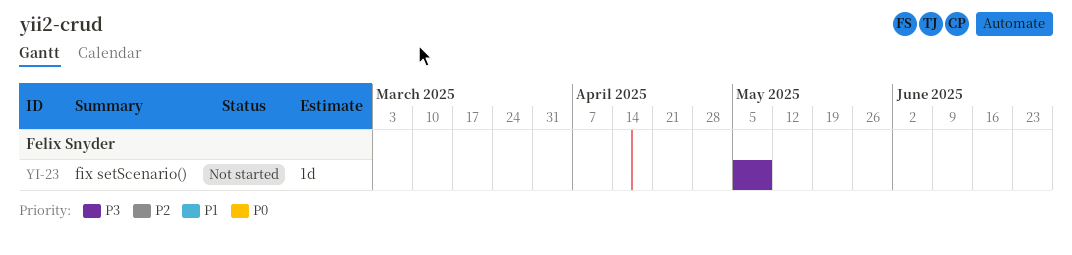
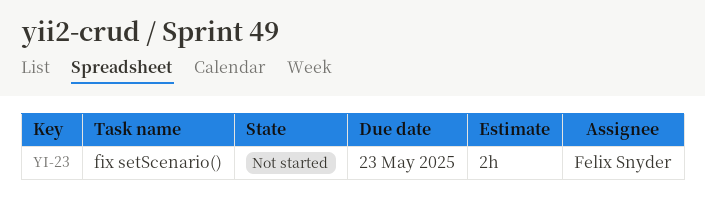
YI-23, estimate: 1d -> 2h
YI-23, due: May 9 -> May 23

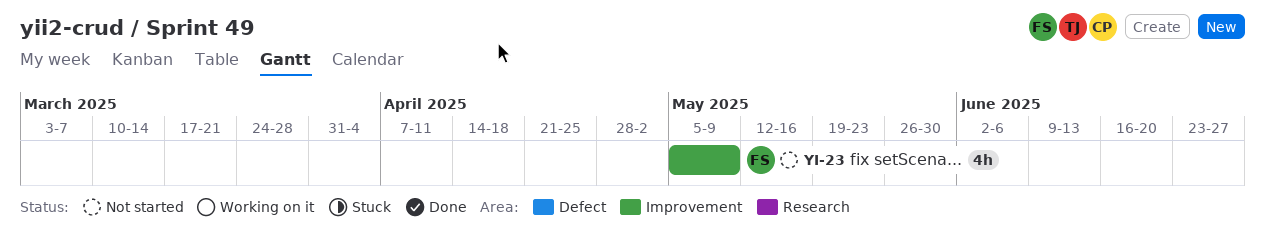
YI-23, estimate: 2h -> 4h
YI-23, due: May 23 -> May 9

